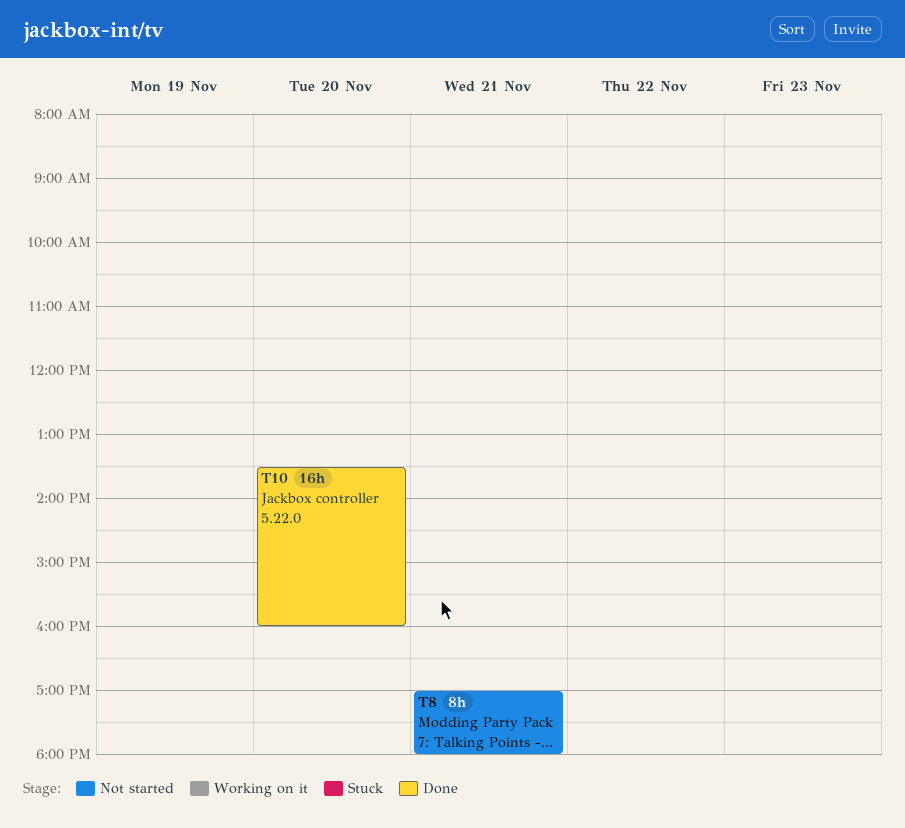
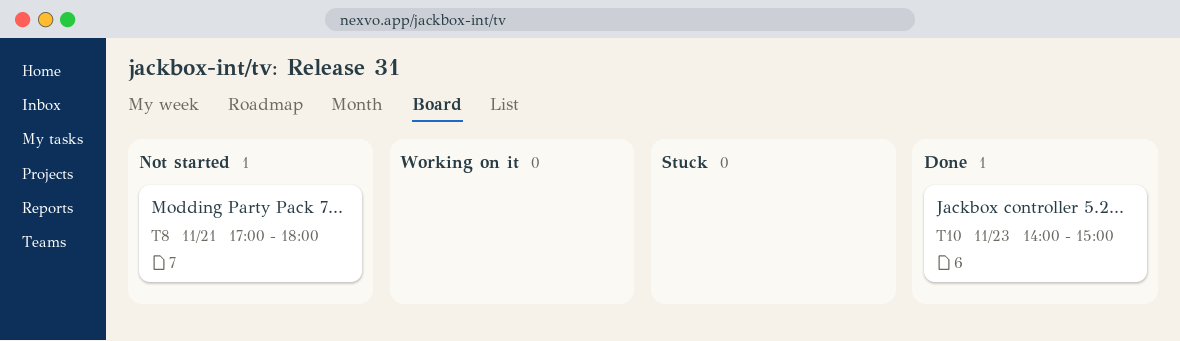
T10, day: Nov 20 -> Nov 23
T10, begins: 13:30 -> 14:00
T10, ends: 16:00 -> 15:00

